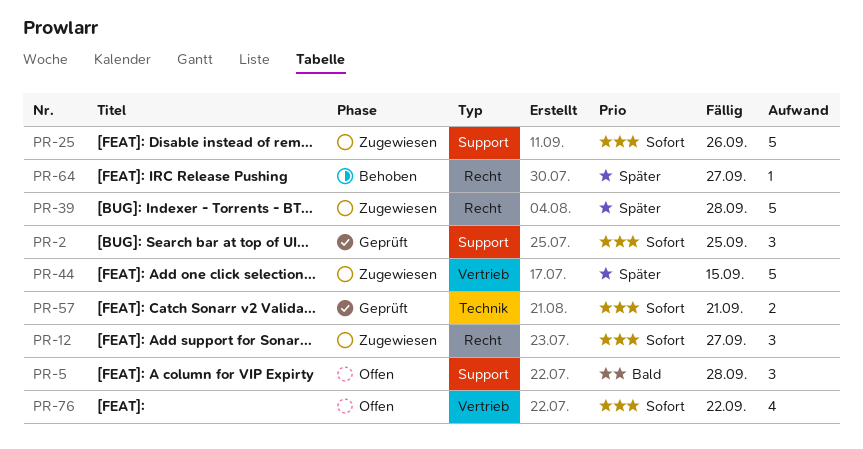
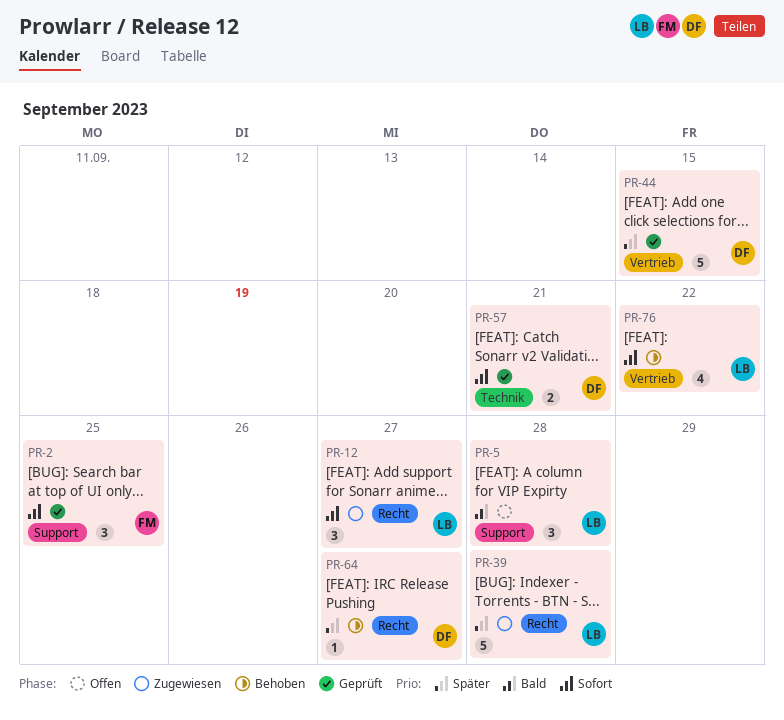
PR-25: present -> none
PR-44, status: Zugewiesen -> Geprüft
PR-76, status: Offen -> Behoben

